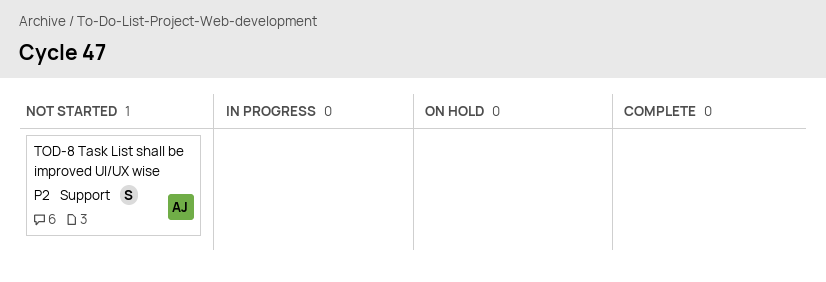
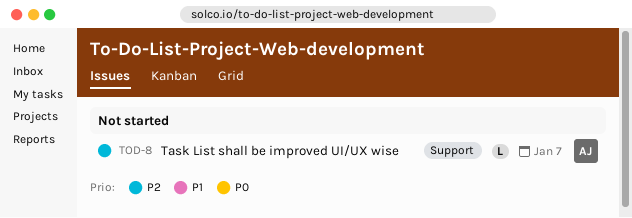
TOD-8, estimate: S -> L

